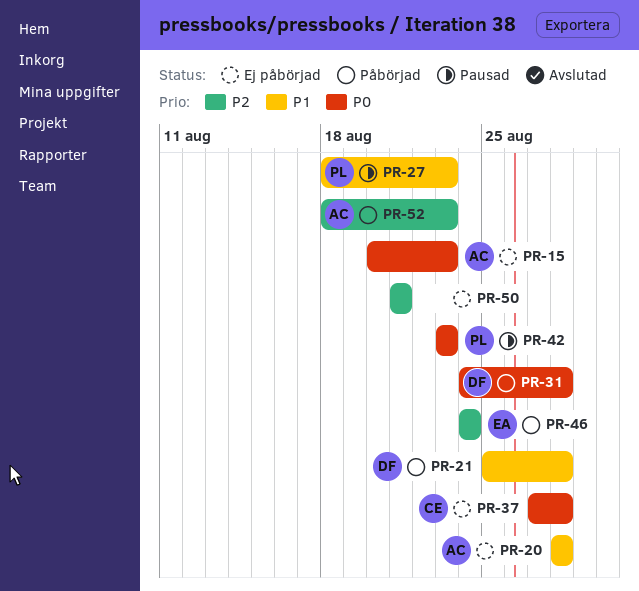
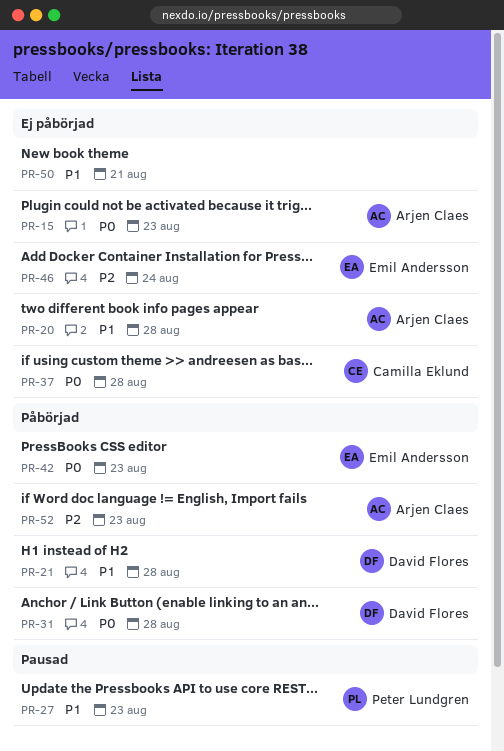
PR-42, status: Pausad -> Påbörjad
PR-42, owner: Peter Lundgren -> Emil Andersson
PR-46, status: Påbörjad -> Ej påbörjad
PR-50, priority: P2 -> P1

